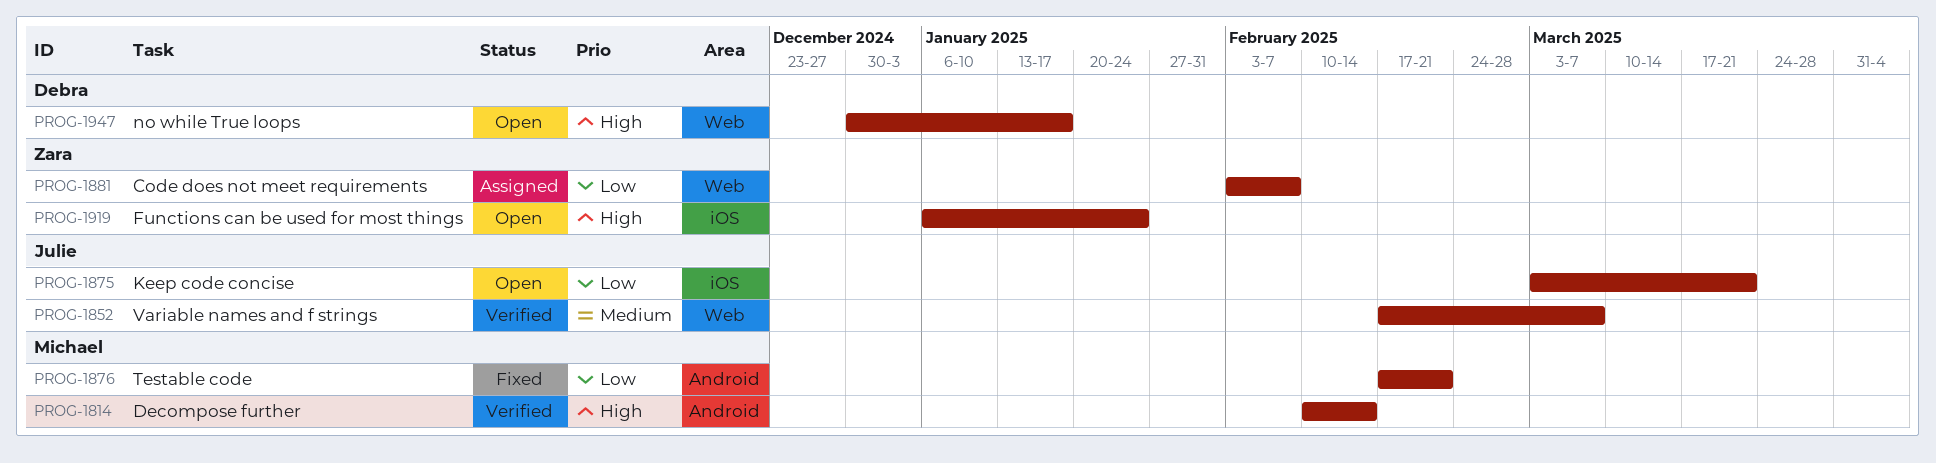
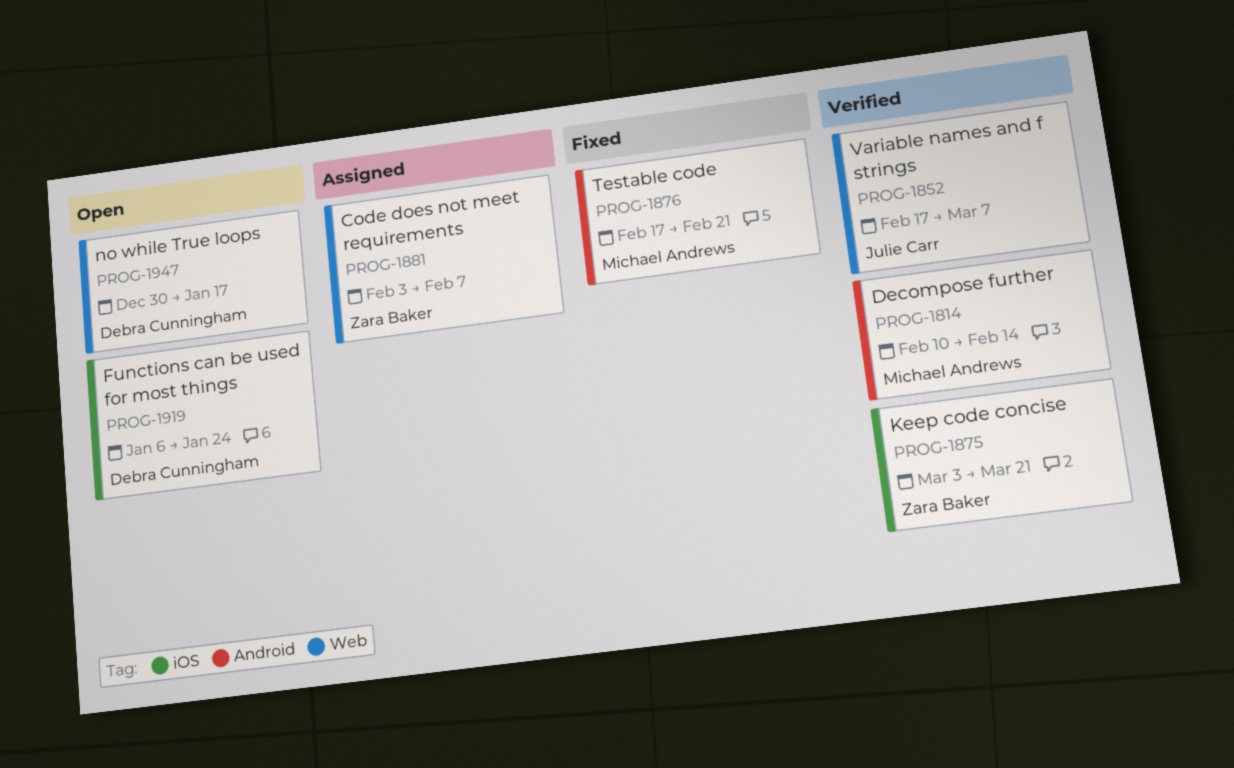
PROG-1875, status: Open -> Verified
PROG-1875, owner: Julie Carr -> Zara Baker
PROG-1919, owner: Zara Baker -> Debra Cunningham

